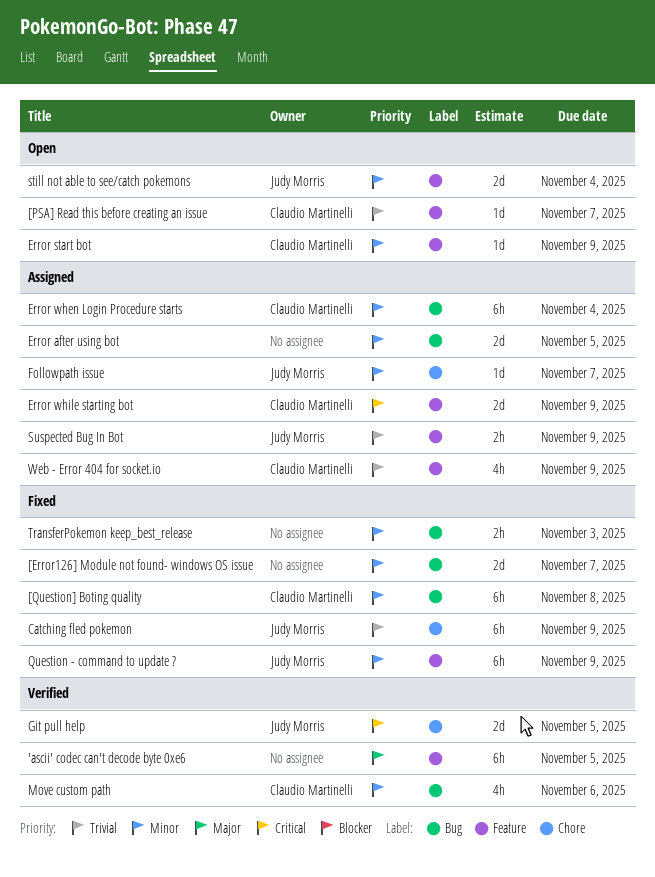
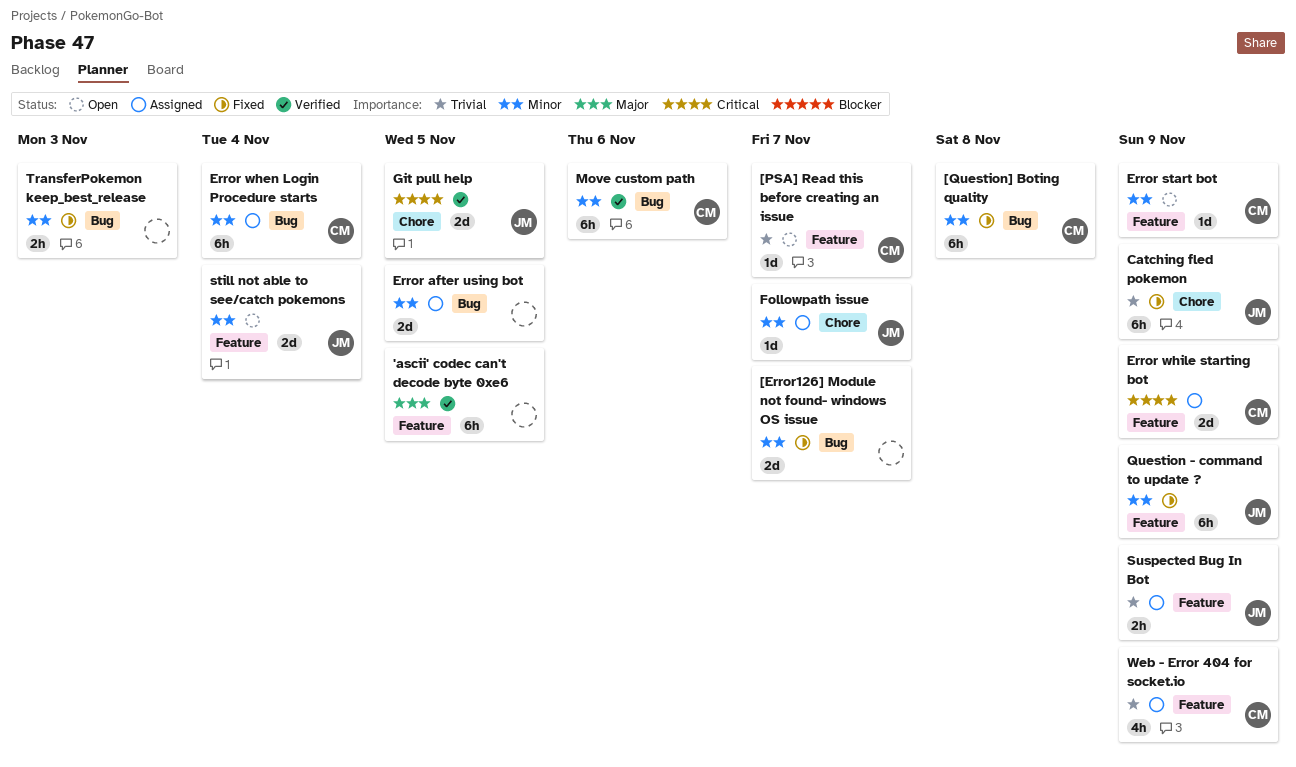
Move custom path, estimate: 4h -> 6h

